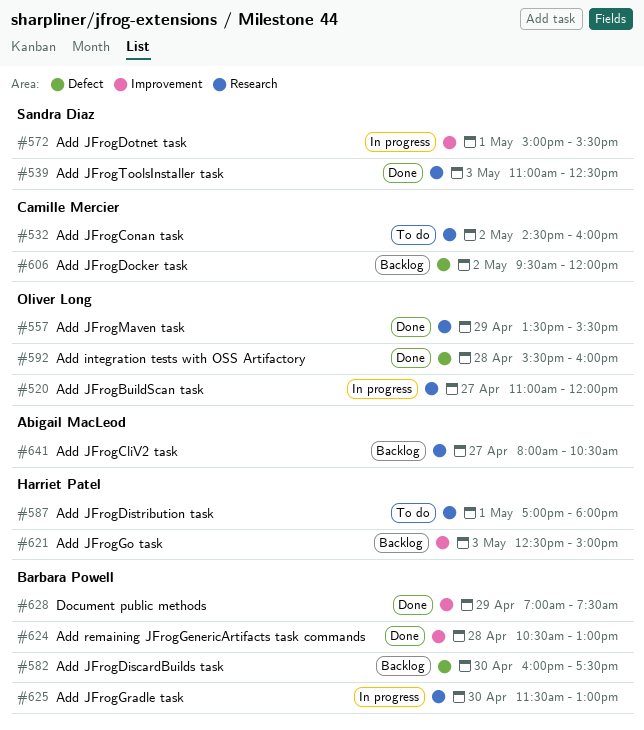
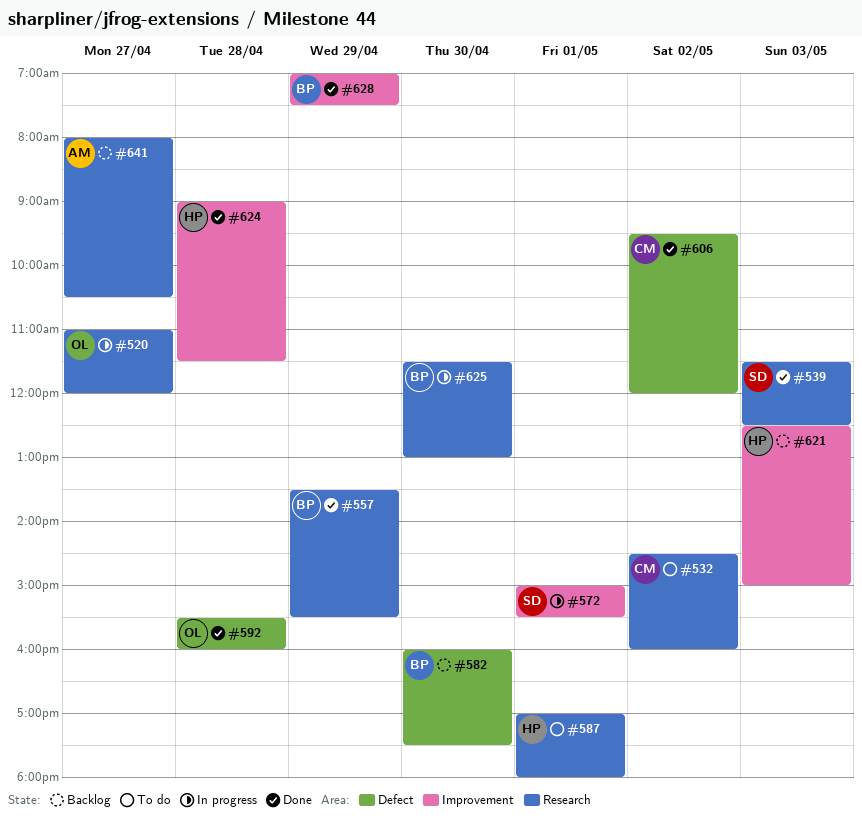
#539, begins: 11:00 -> 11:30
#557, owner: Oliver Long -> Barbara Powell
#606, status: Backlog -> Done
#624, owner: Barbara Powell -> Harriet Patel
#624, begins: 10:30 -> 09:00
#624, ends: 13:00 -> 11:30

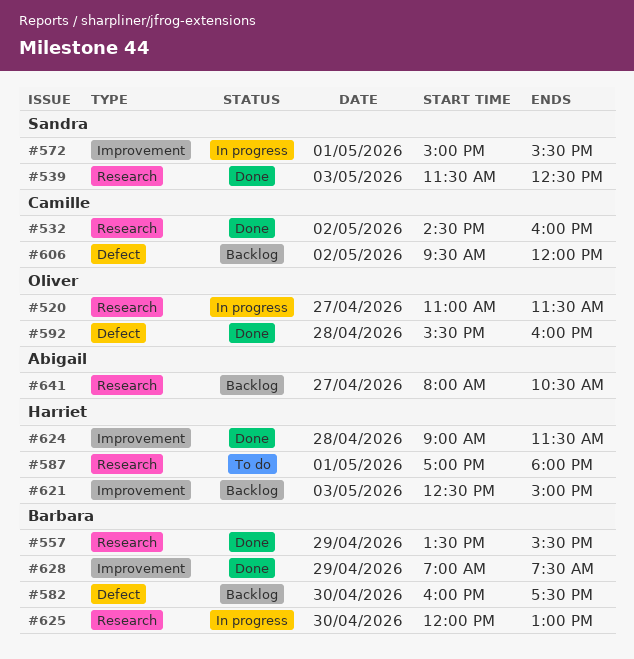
#520, ends: 12:00 -> 11:30
#532, status: To do -> Done
#606, status: Done -> Backlog
#625, begins: 11:30 -> 12:00

